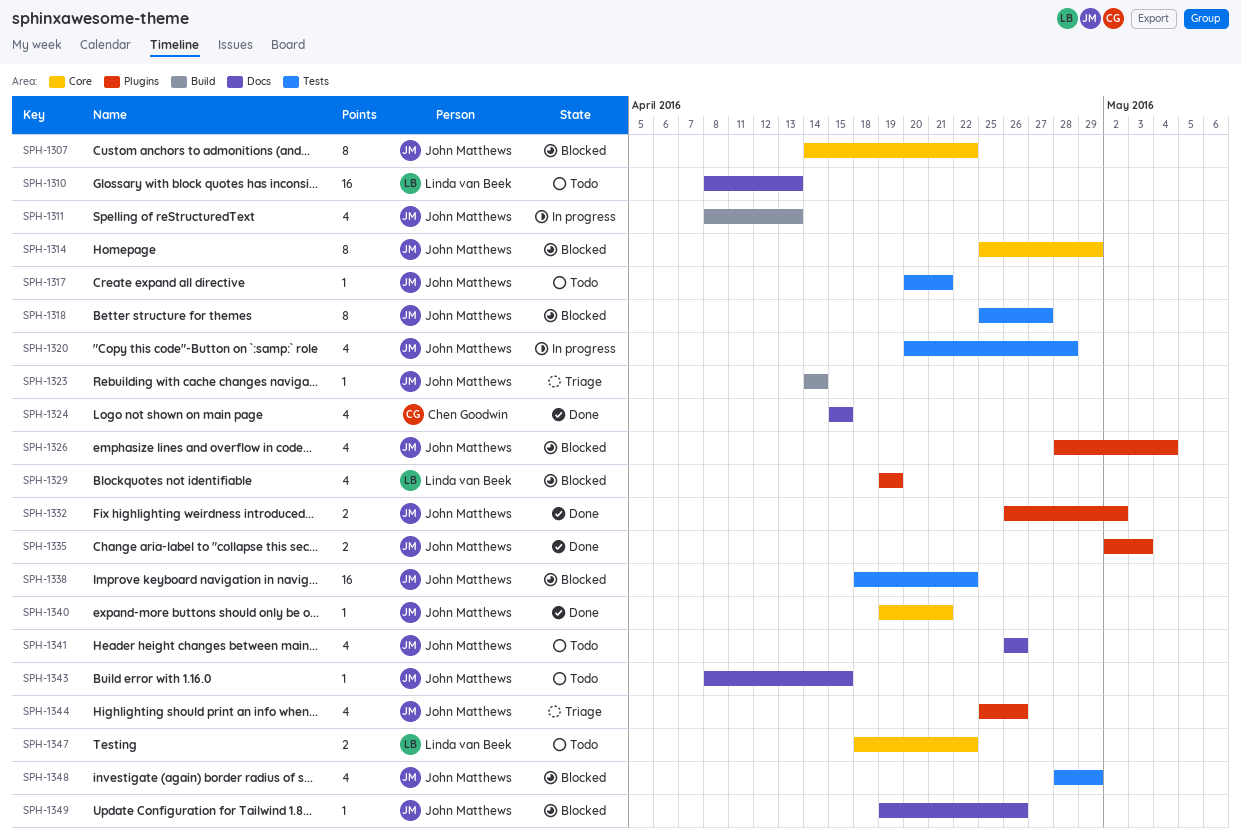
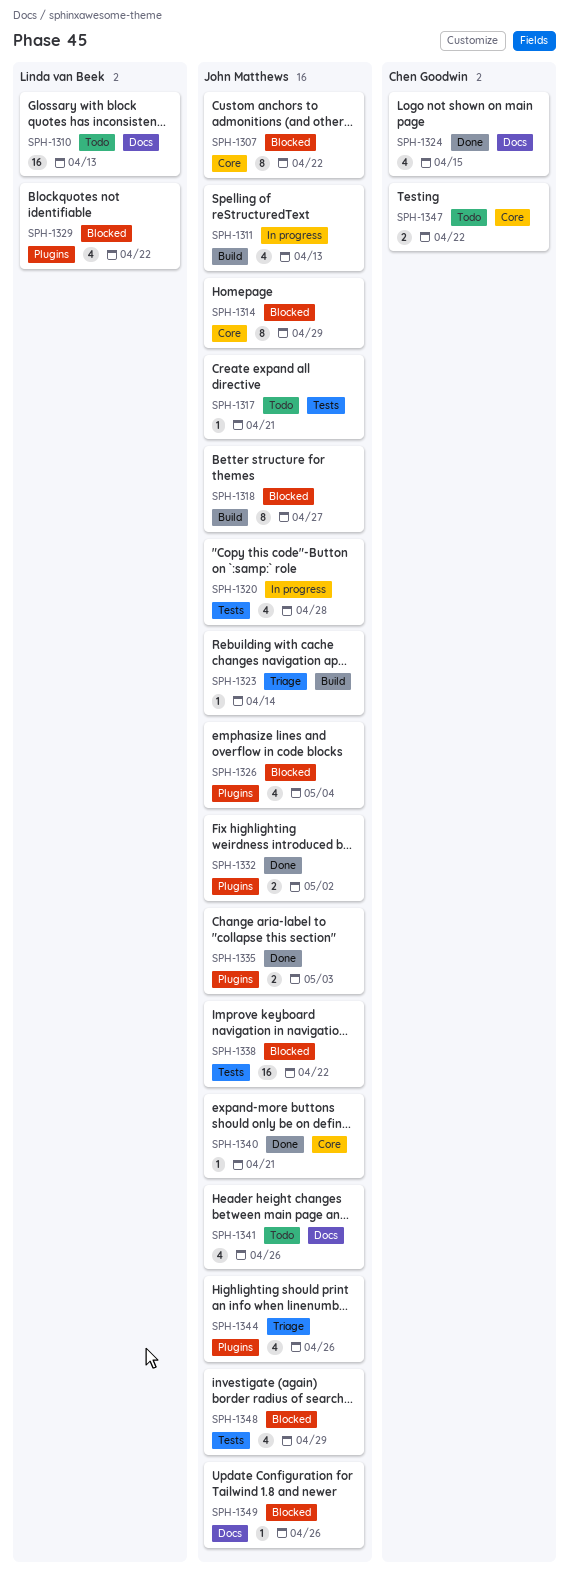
SPH-1318, label: Tests -> Build
SPH-1329, due: Apr 19 -> Apr 22
SPH-1343: present -> none
SPH-1347, owner: Linda van Beek -> Chen Goodwin

